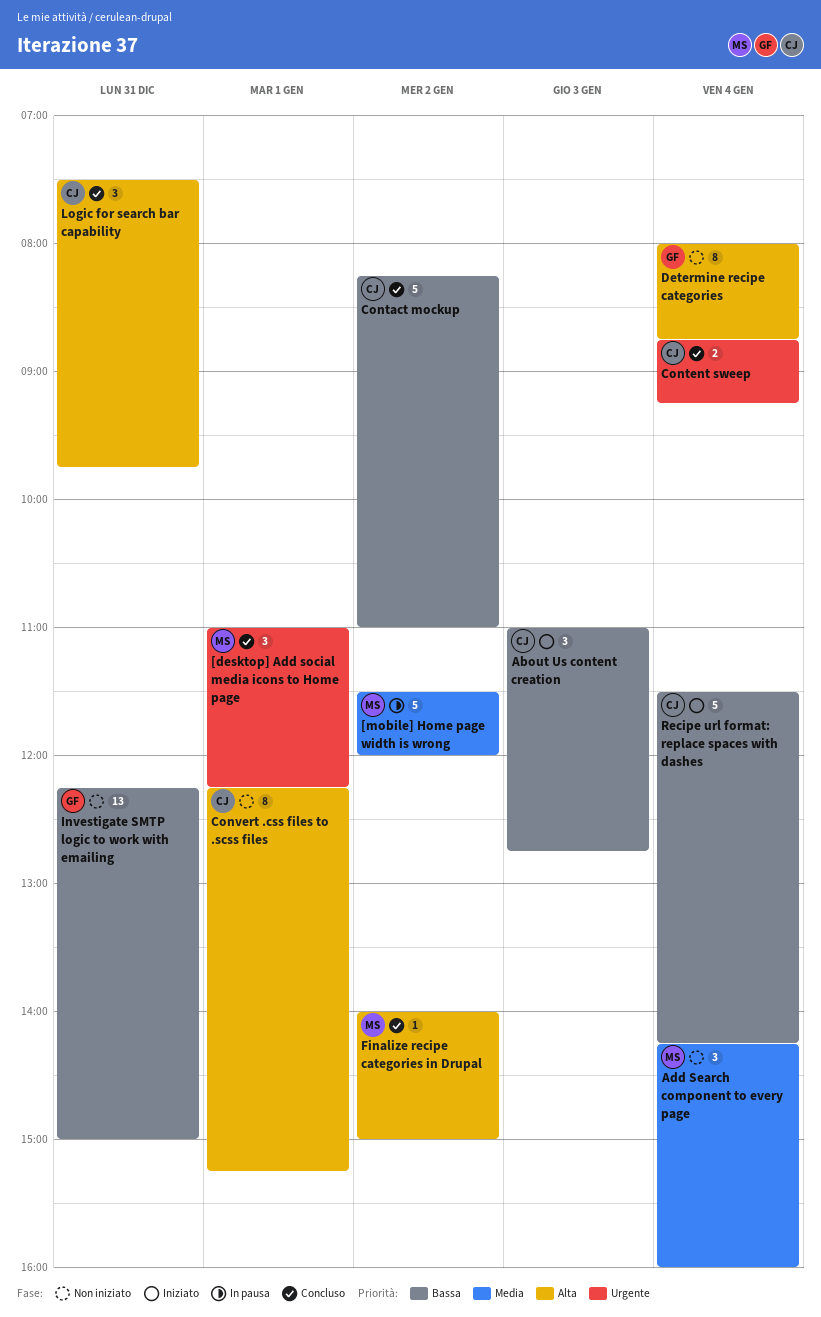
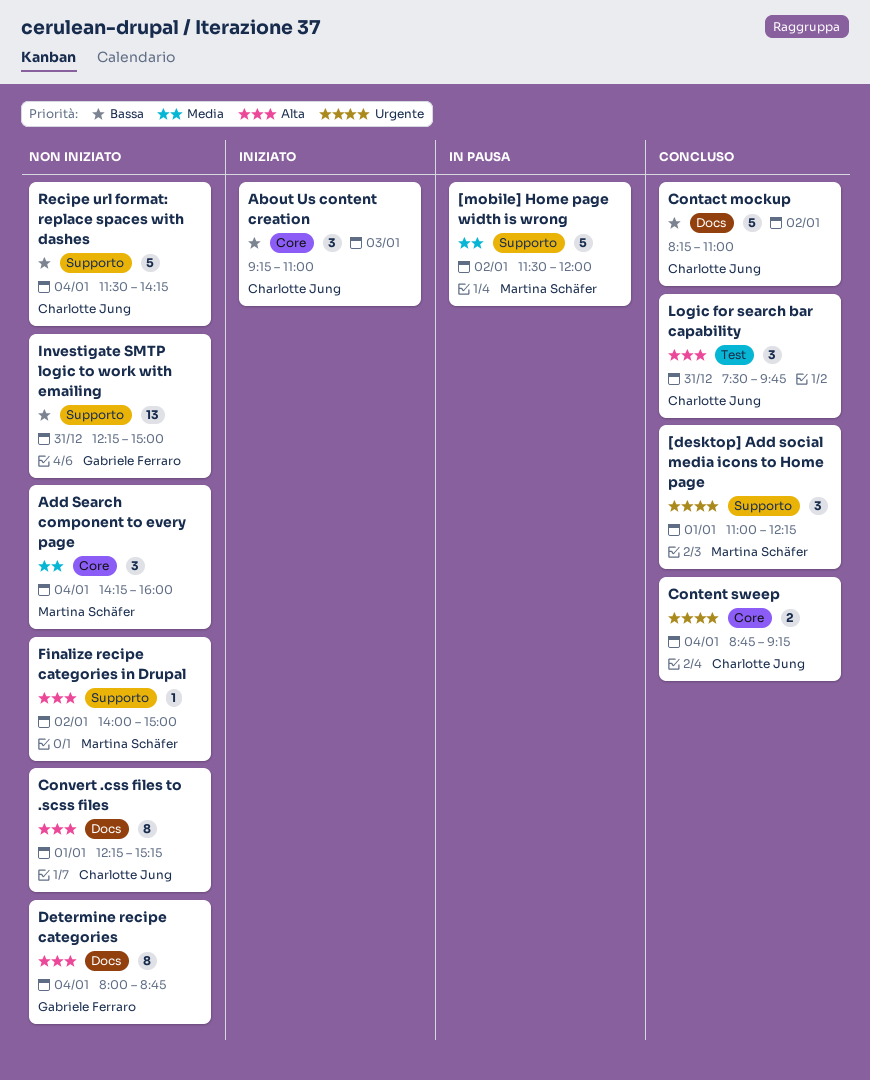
About Us content creation, begins: 11:00 -> 09:15
About Us content creation, ends: 12:45 -> 11:00
Finalize recipe categories in Drupal, status: Concluso -> Non iniziato
Recipe url format: replace spaces with dashes, status: Iniziato -> Non iniziato

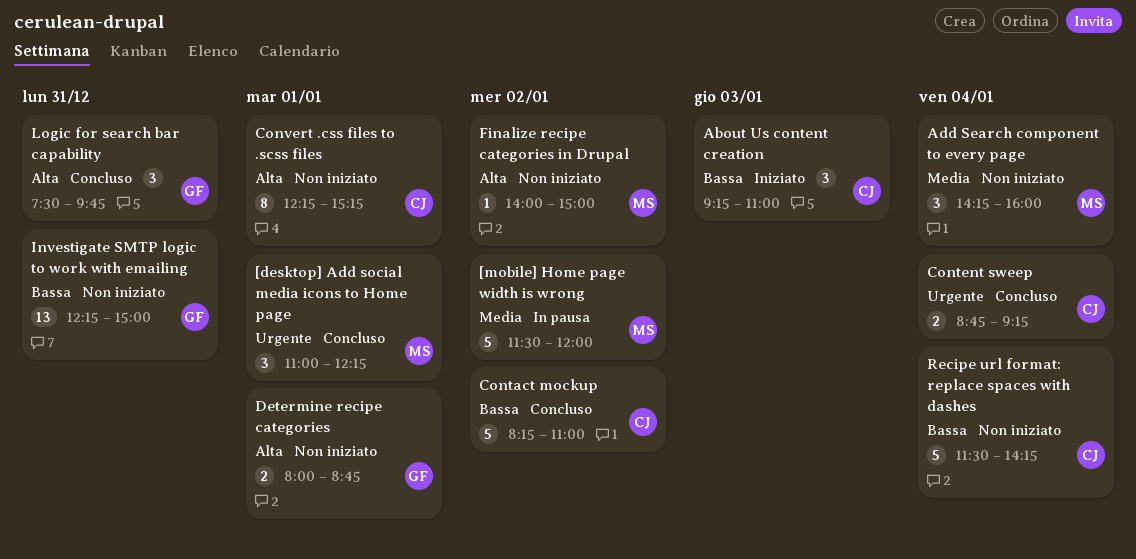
Determine recipe categories, estimate: 8 -> 2
Determine recipe categories, day: Jan 4 -> Jan 1
Logic for search bar capability, owner: Charlotte Jung -> Gabriele Ferraro

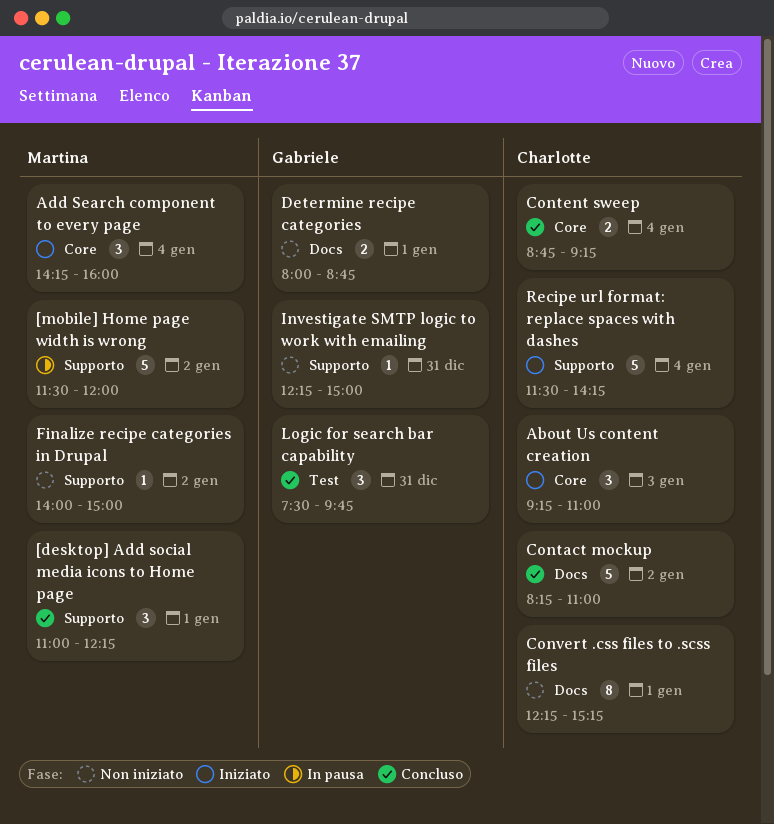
Add Search component to every page, status: Non iniziato -> Iniziato
Investigate SMTP logic to work with emailing, estimate: 13 -> 1
Recipe url format: replace spaces with dashes, status: Non iniziato -> Iniziato

